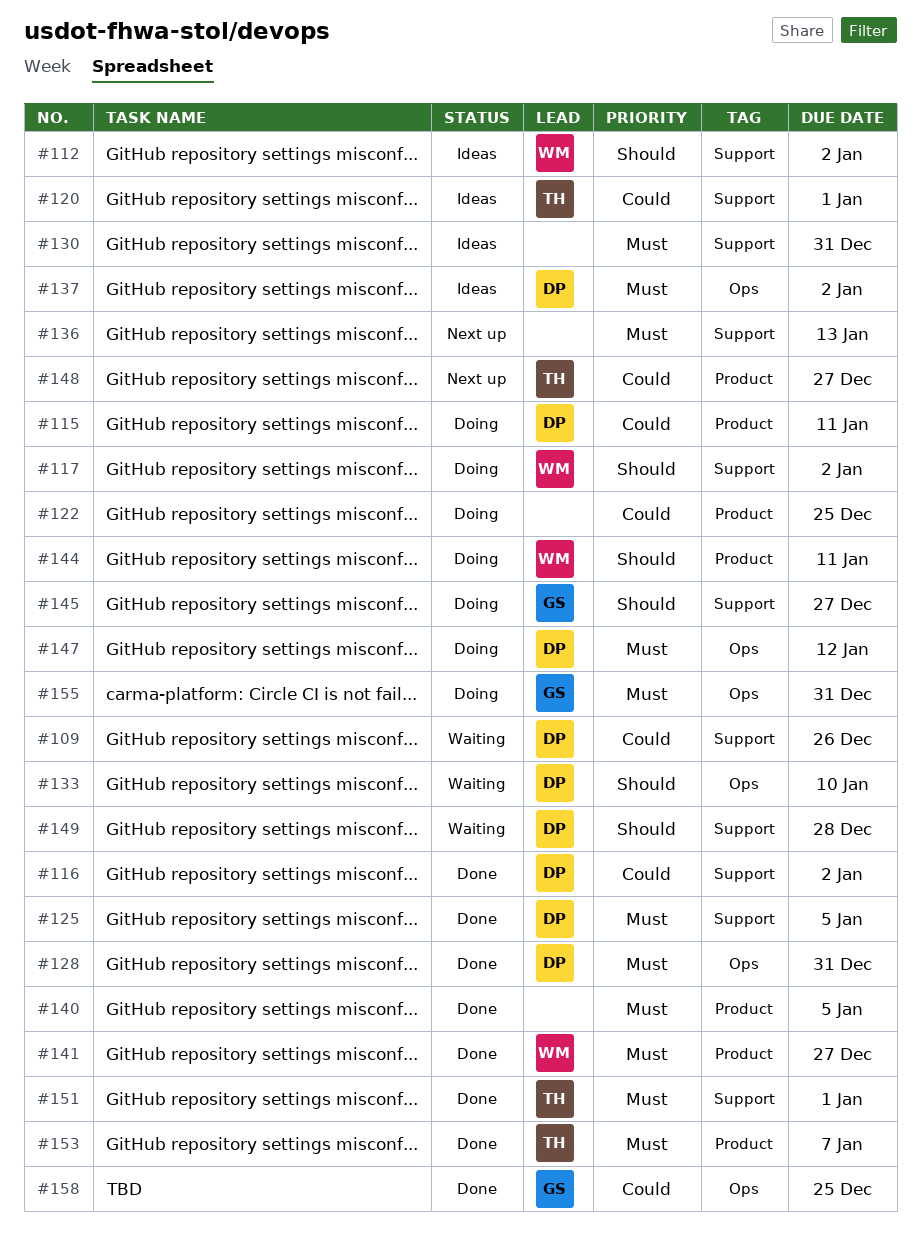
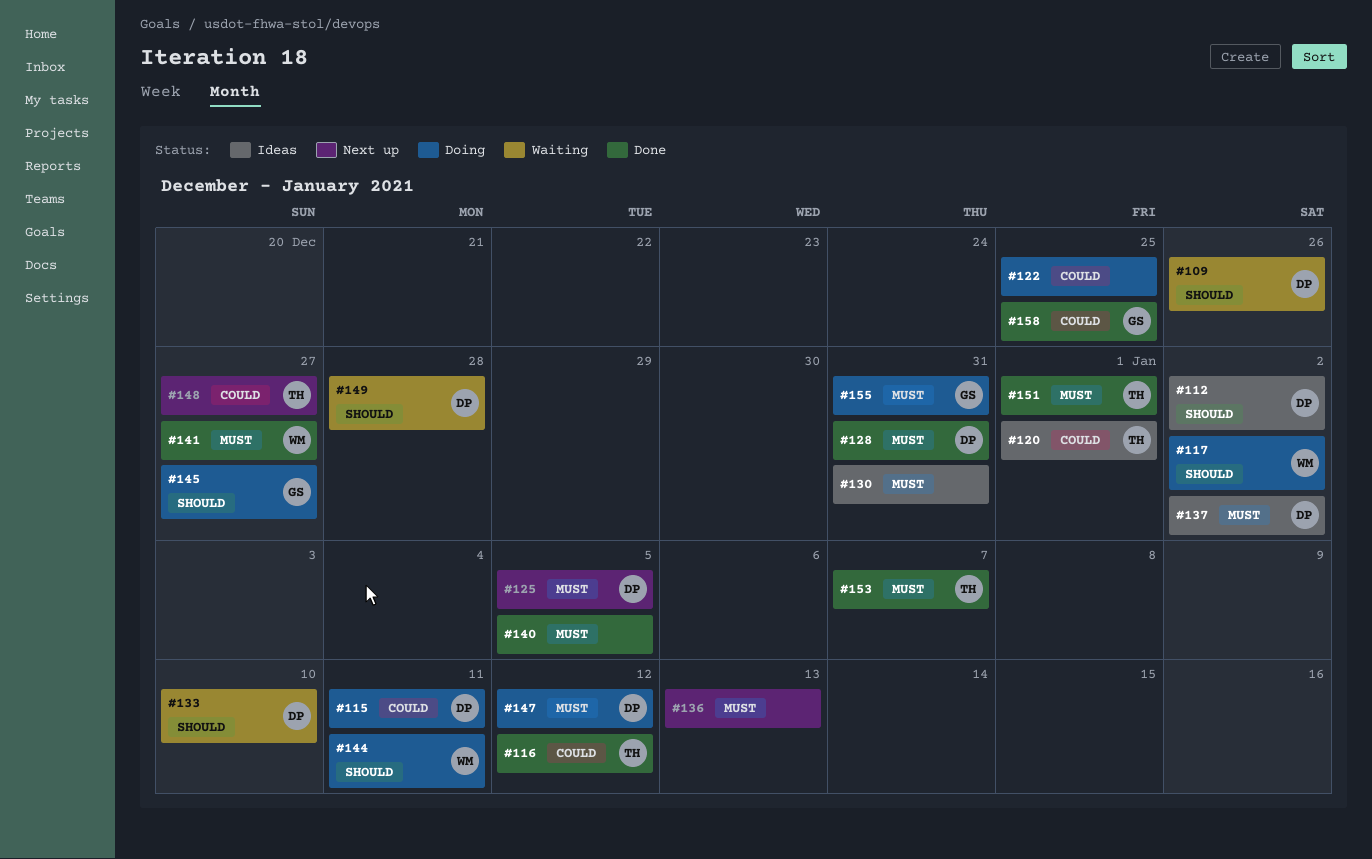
#109, priority: Could -> Should
#112, owner: WM -> DP
#116, owner: DP -> TH
#116, due: Jan 2 -> Jan 12
#125, status: Done -> Next up

